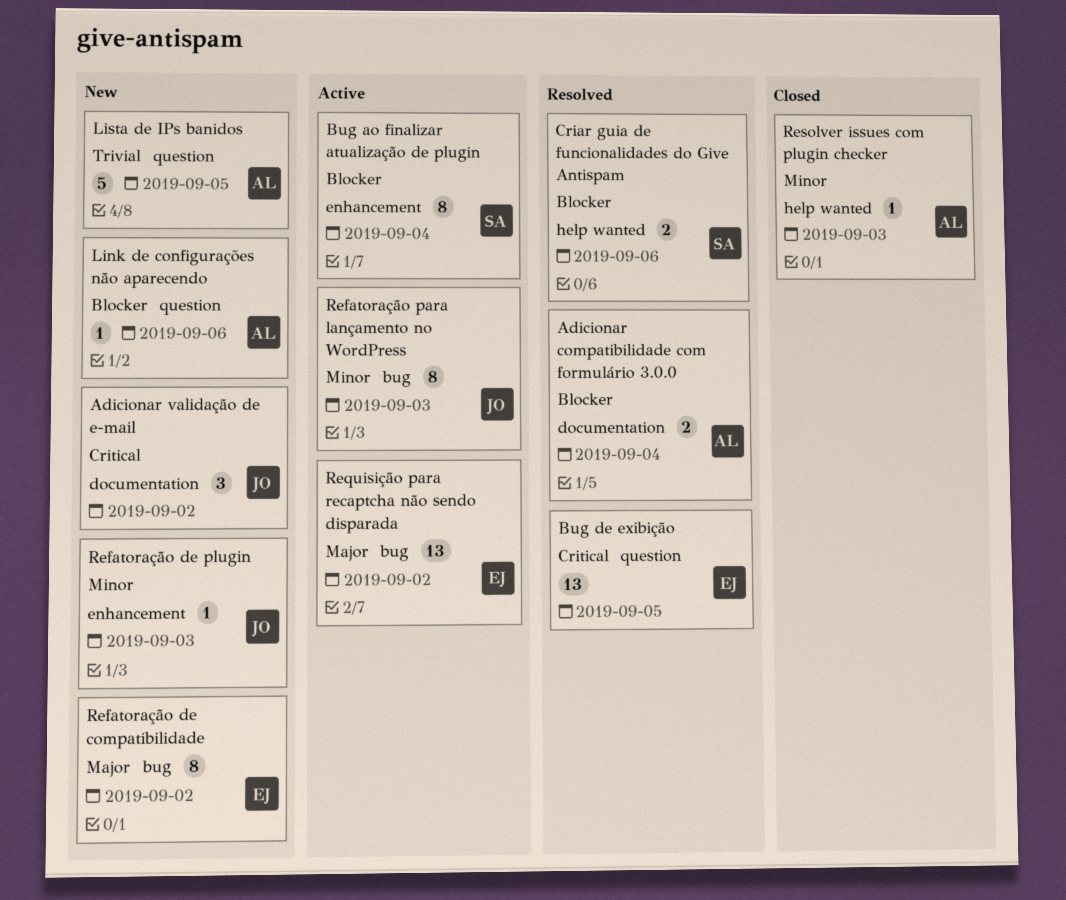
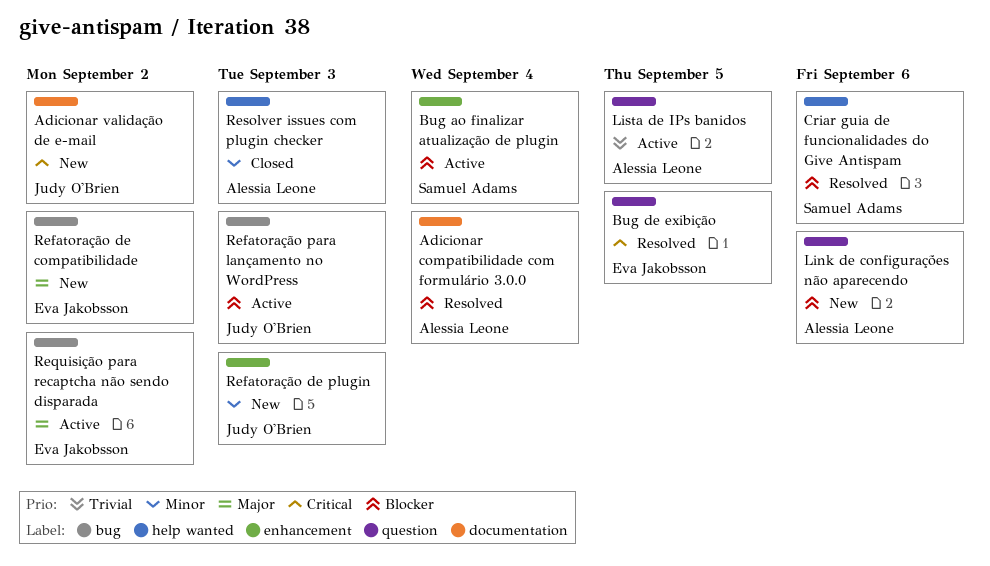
Lista de IPs banidos, status: New -> Active
Refatoração para lançamento no WordPress, priority: Minor -> Blocker

